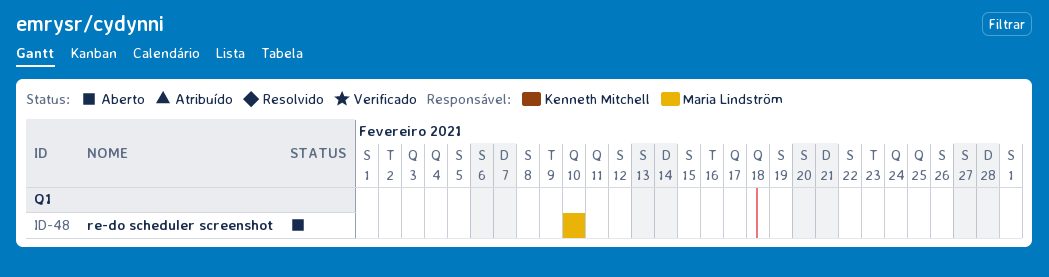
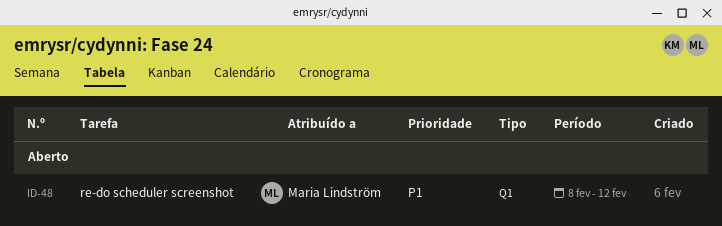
ID-48, start: Feb 10 -> Feb 8
ID-48, due: Feb 10 -> Feb 12

